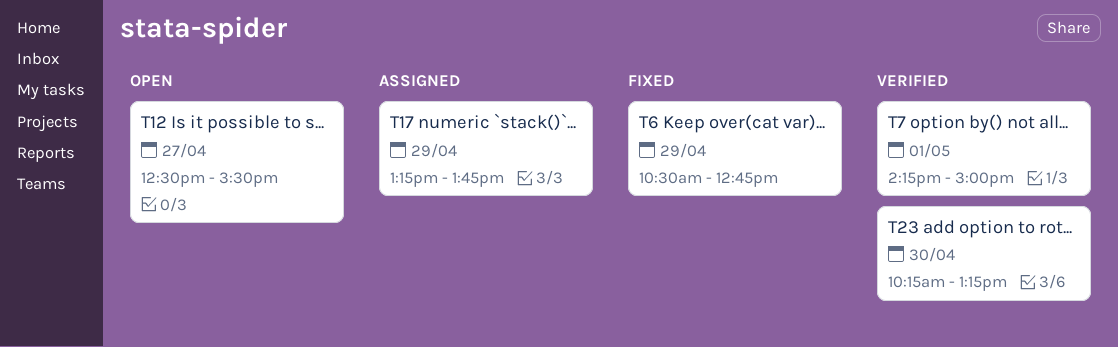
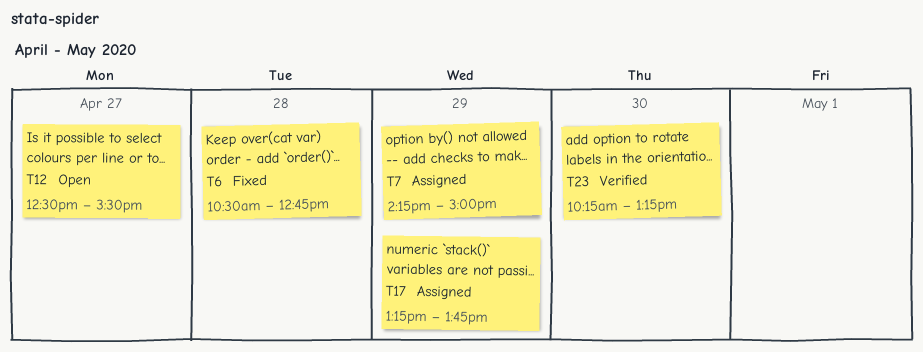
T6, day: Apr 29 -> Apr 28
T7, status: Verified -> Assigned
T7, day: May 1 -> Apr 29

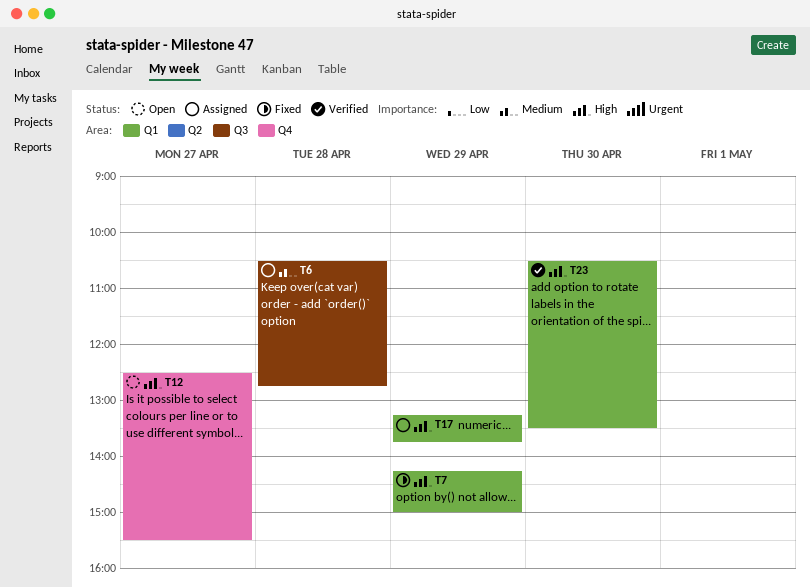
T6, status: Fixed -> Assigned
T7, status: Assigned -> Fixed
T23, begins: 10:15 -> 10:30
T23, ends: 13:15 -> 13:30

